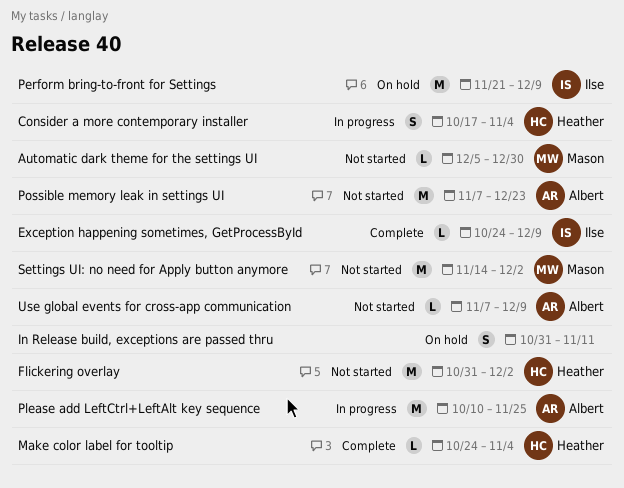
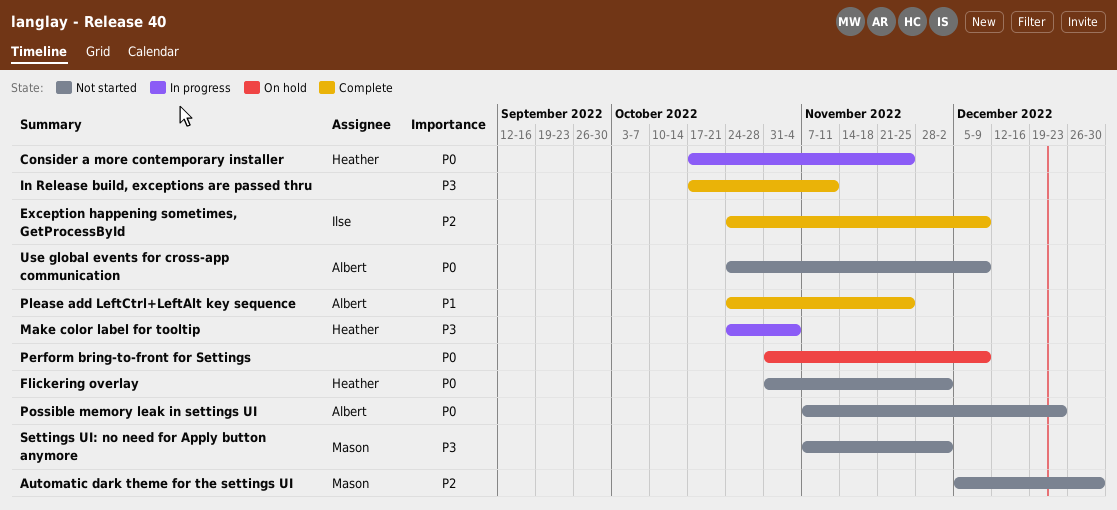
Consider a more contemporary installer, due: Nov 4 -> Nov 25
In Release build, exceptions are passed thru, status: On hold -> Complete
In Release build, exceptions are passed thru, start: Oct 31 -> Oct 17
Make color label for tooltip, status: Complete -> In progress
Perform bring-to-front for Settings, owner: Ilse -> none
Perform bring-to-front for Settings, start: Nov 21 -> Oct 31
Please add LeftCtrl+LeftAlt key sequence, status: In progress -> Complete
Please add LeftCtrl+LeftAlt key sequence, start: Oct 10 -> Oct 24
Settings UI: no need for Apply button anymore, start: Nov 14 -> Nov 7
Use global events for cross-app communication, start: Nov 7 -> Oct 24

